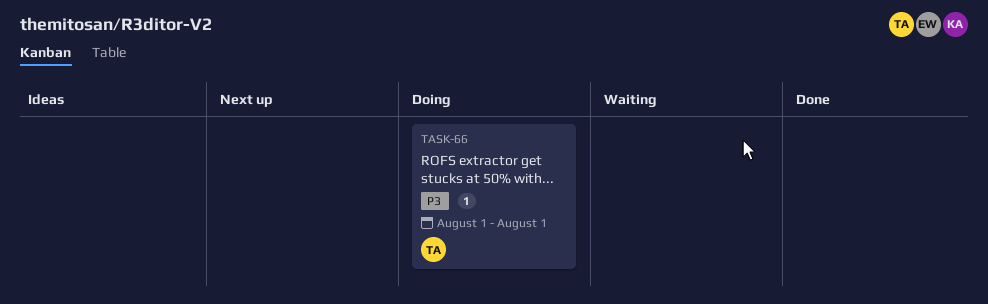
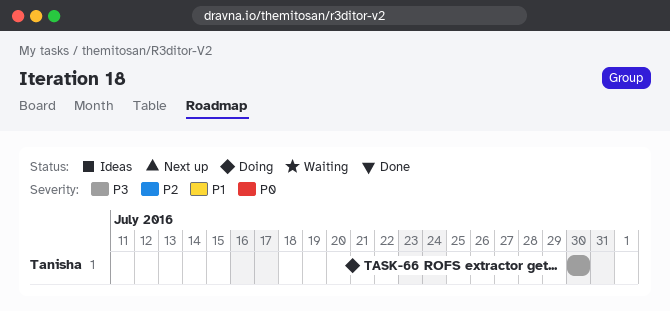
TASK-66, start: Aug 1 -> Jul 30
TASK-66, due: Aug 1 -> Jul 30

